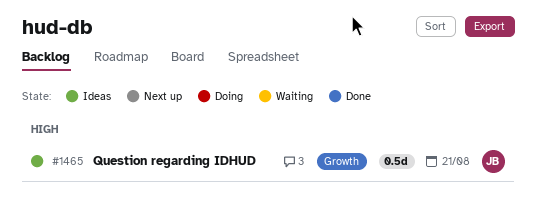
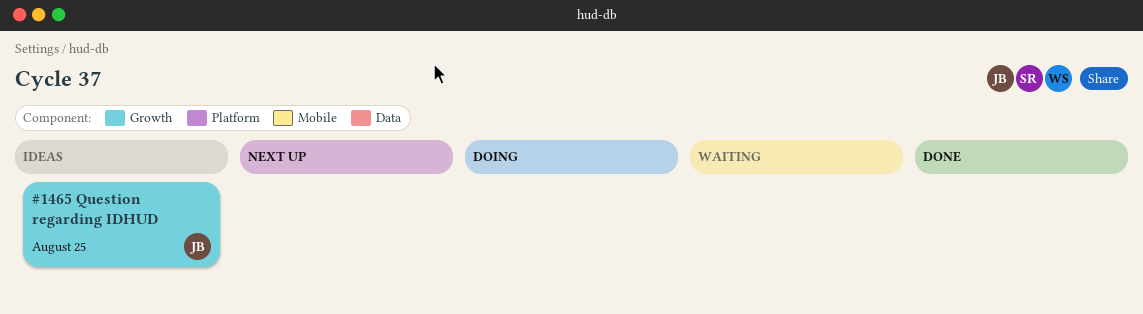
#1465, due: Aug 21 -> Aug 25

